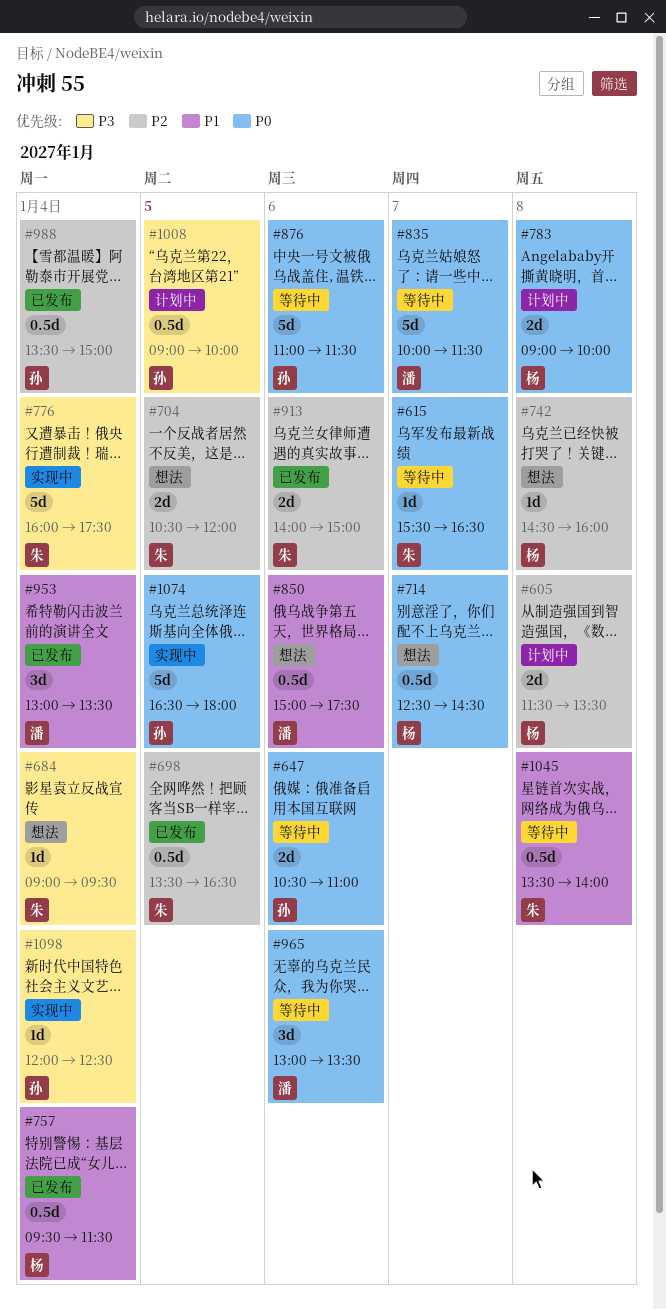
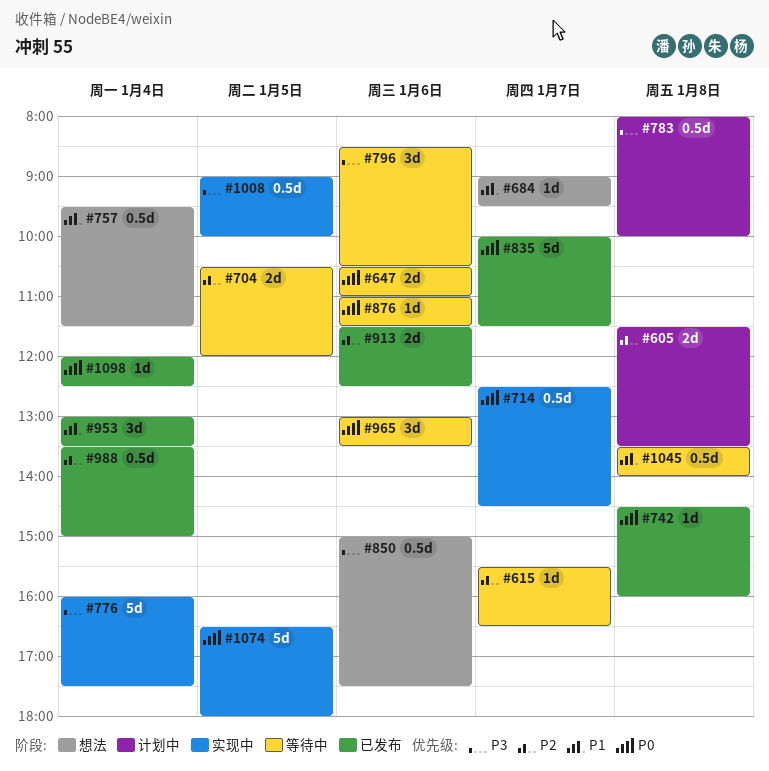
#615, priority: P0 -> P2
#684, priority: P3 -> P1
#684, day: Jan 4 -> Jan 7
#698: present -> none
#704, status: 想法 -> 等待中
#714, status: 想法 -> 实现中
#742, status: 想法 -> 已发布
#742, priority: P2 -> P0
#757, status: 已发布 -> 想法
#783, priority: P0 -> P3
#783, estimate: 2d -> 0.5d
#783, begins: 09:00 -> 08:00
#796: none -> present
#835, status: 等待中 -> 已发布
#850, priority: P1 -> P3
#876, estimate: 5d -> 1d
#913, begins: 14:00 -> 11:30
#913, ends: 15:00 -> 12:30
#1008, status: 计划中 -> 实现中
#1098, status: 实现中 -> 已发布
#1098, priority: P3 -> P0

